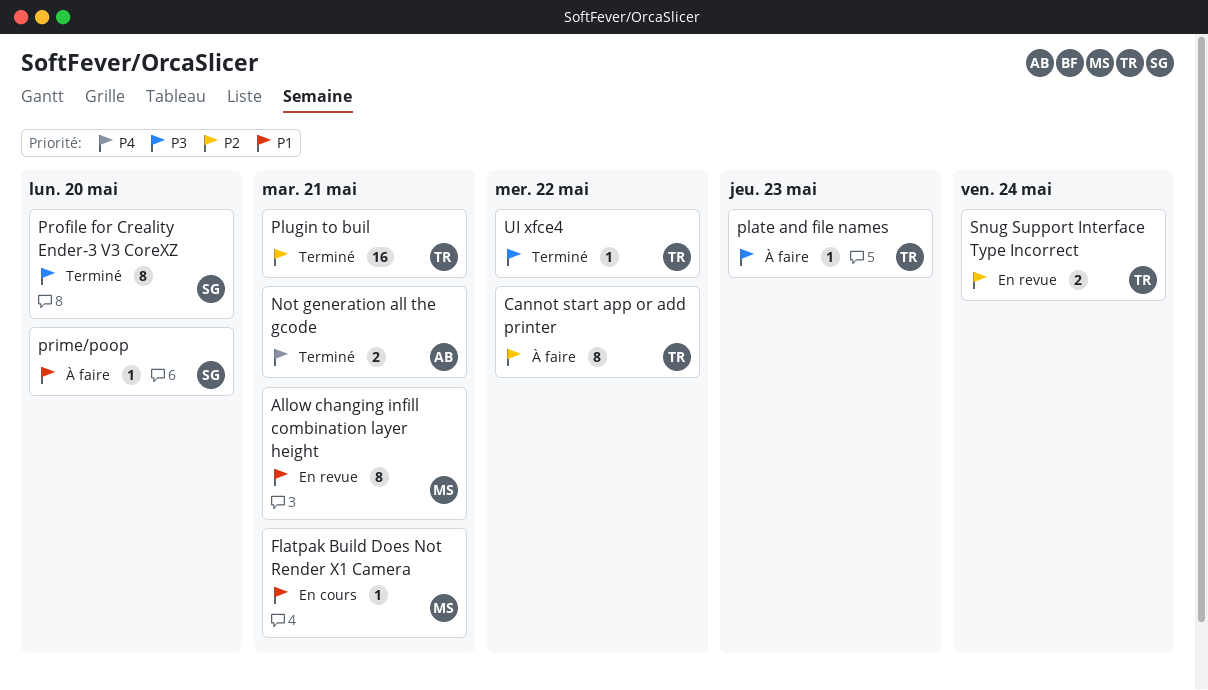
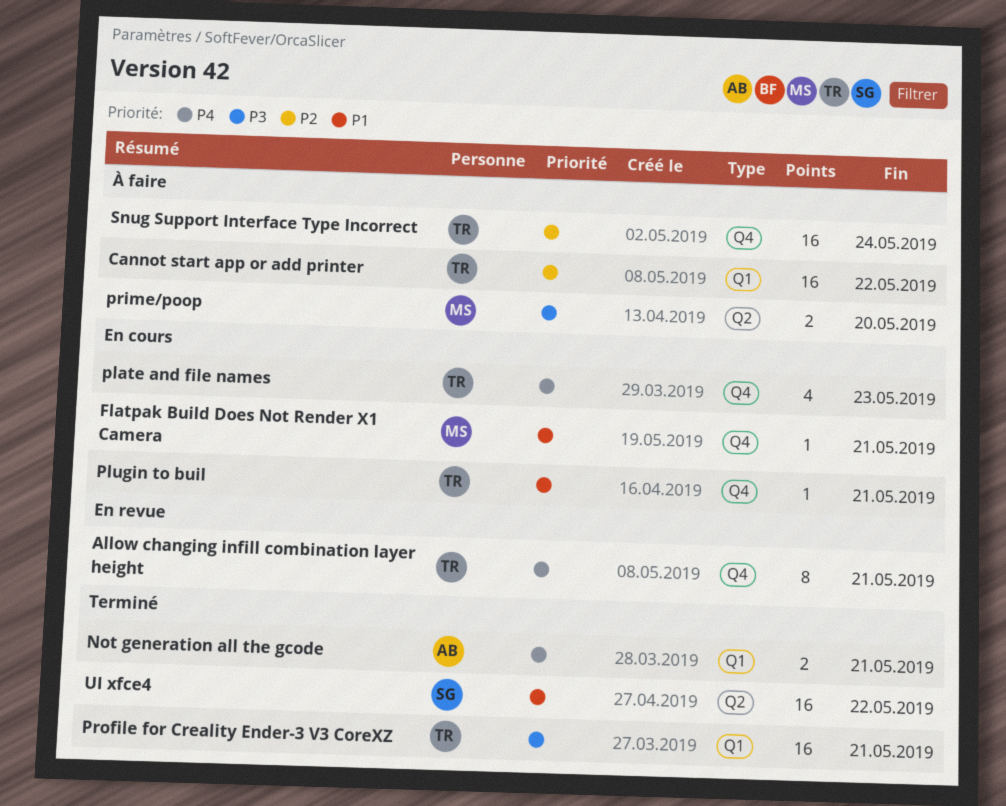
Allow changing infill combination layer height, owner: MS -> TR
Allow changing infill combination layer height, priority: P1 -> P4
Cannot start app or add printer, estimate: 8 -> 16
plate and file names, status: À faire -> En cours
plate and file names, priority: P3 -> P4
plate and file names, estimate: 1 -> 4
Plugin to buil, status: Terminé -> En cours
Plugin to buil, priority: P2 -> P1
Plugin to buil, estimate: 16 -> 1
prime/poop, owner: SG -> MS
prime/poop, priority: P1 -> P3
prime/poop, estimate: 1 -> 2
Profile for Creality Ender-3 V3 CoreXZ, owner: SG -> TR
Profile for Creality Ender-3 V3 CoreXZ, estimate: 8 -> 16
Profile for Creality Ender-3 V3 CoreXZ, due: May 20 -> May 21
Snug Support Interface Type Incorrect, status: En revue -> À faire
Snug Support Interface Type Incorrect, estimate: 2 -> 16
UI xfce4, owner: TR -> SG
UI xfce4, priority: P3 -> P1
UI xfce4, estimate: 1 -> 16

